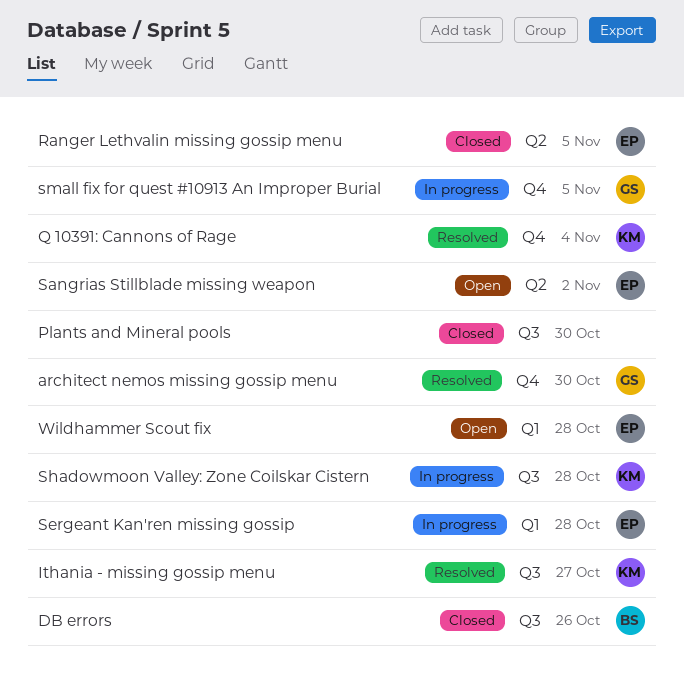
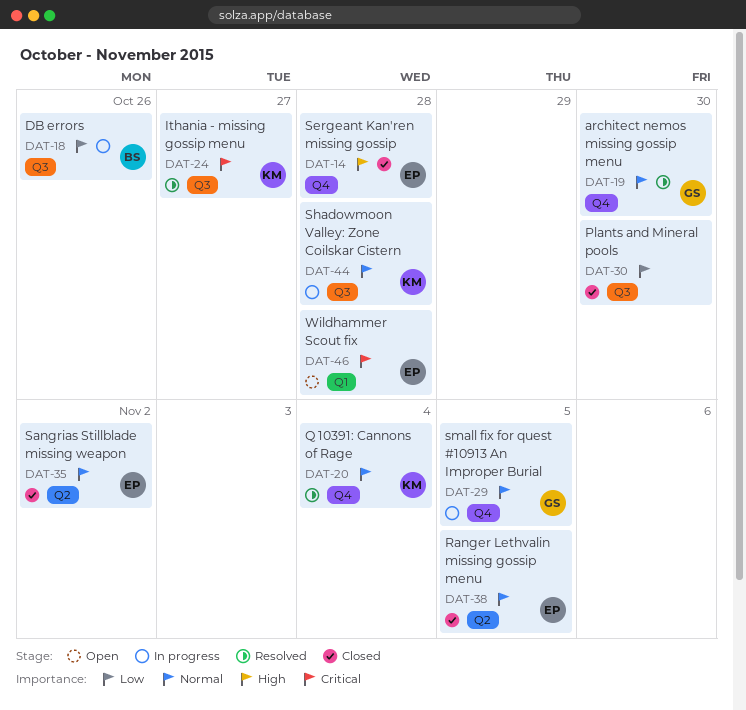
DB errors, status: Closed -> In progress
Sangrias Stillblade missing weapon, status: Open -> Closed
Sergeant Kan'ren missing gossip, status: In progress -> Closed
Sergeant Kan'ren missing gossip, label: Q1 -> Q4

